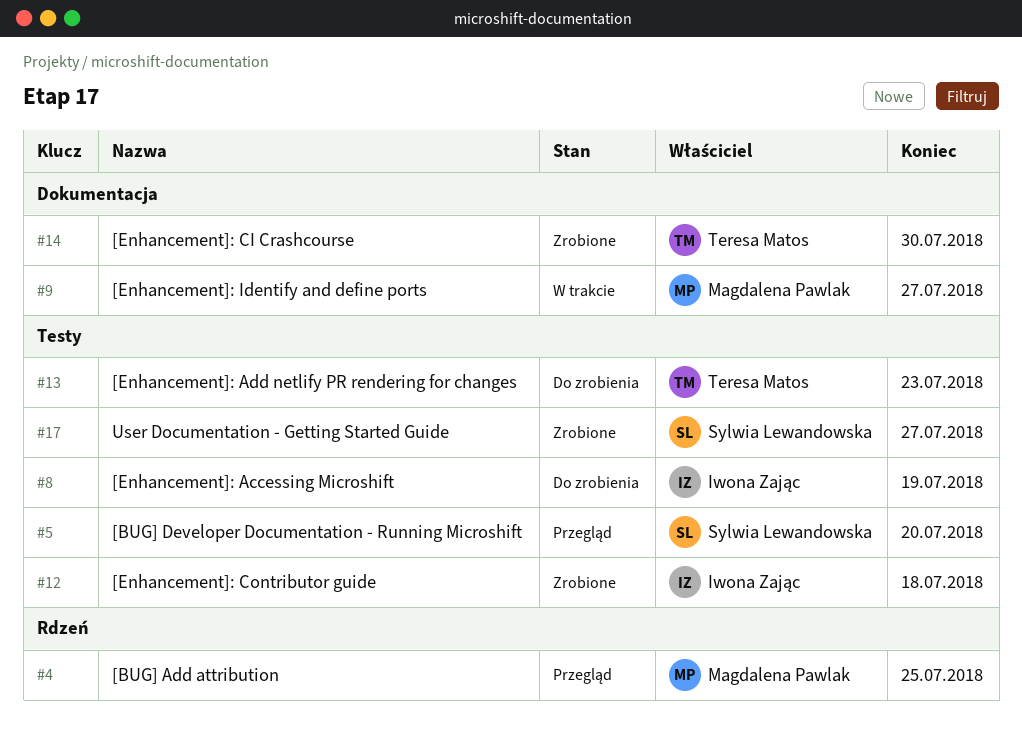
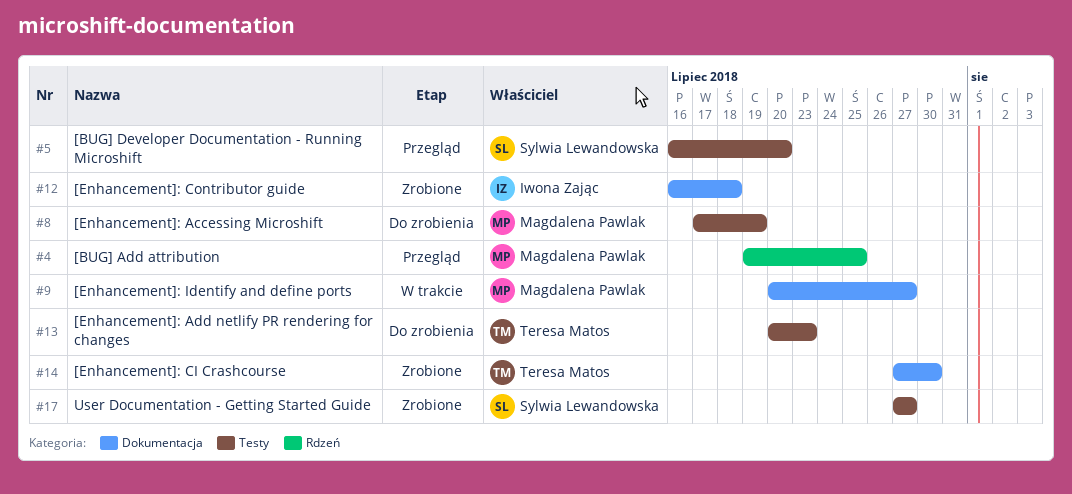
#8, owner: Iwona Zając -> Magdalena Pawlak
#12, label: Testy -> Dokumentacja

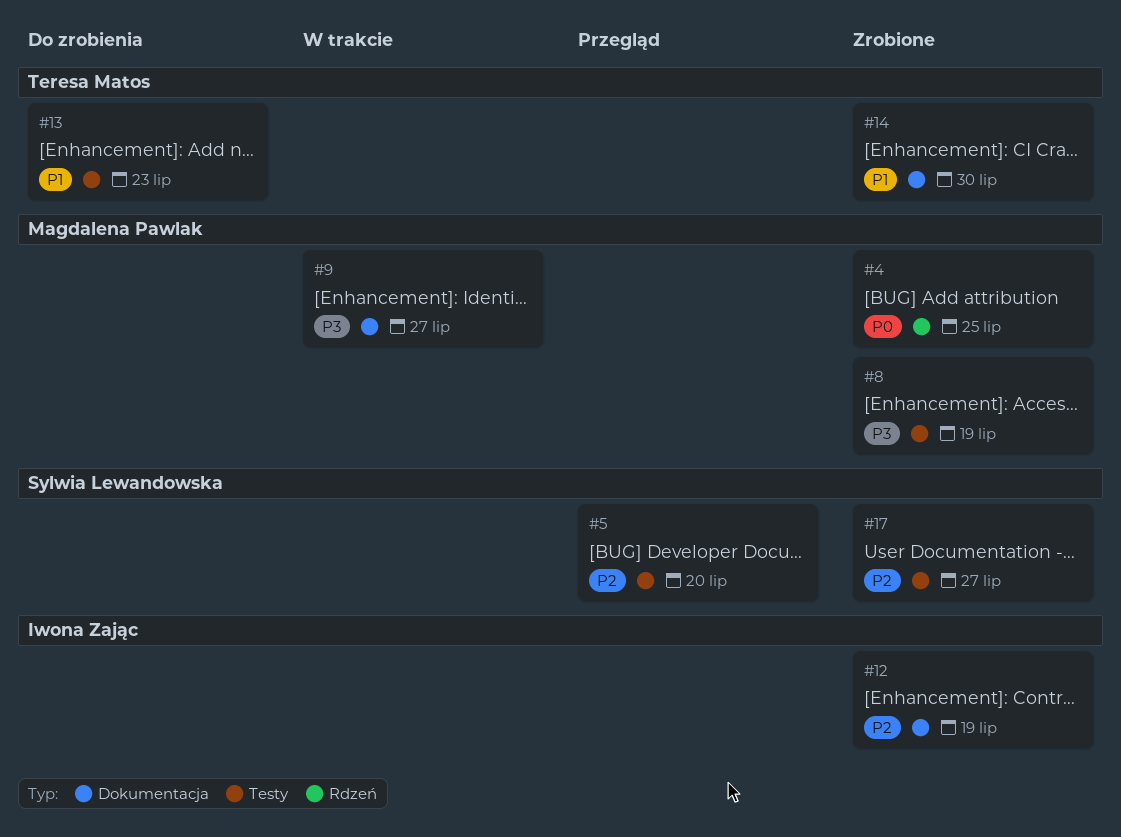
#4, status: Przegląd -> Zrobione
#8, status: Do zrobienia -> Zrobione
#12, due: Jul 18 -> Jul 19

